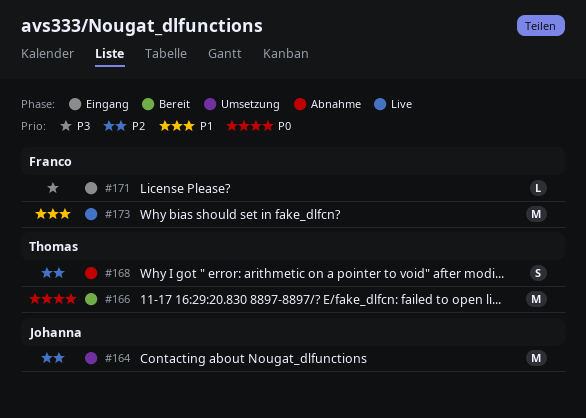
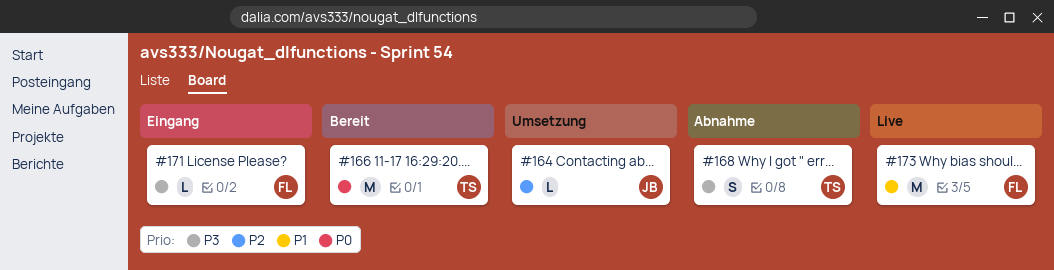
#164, estimate: M -> L
#168, priority: P2 -> P3

